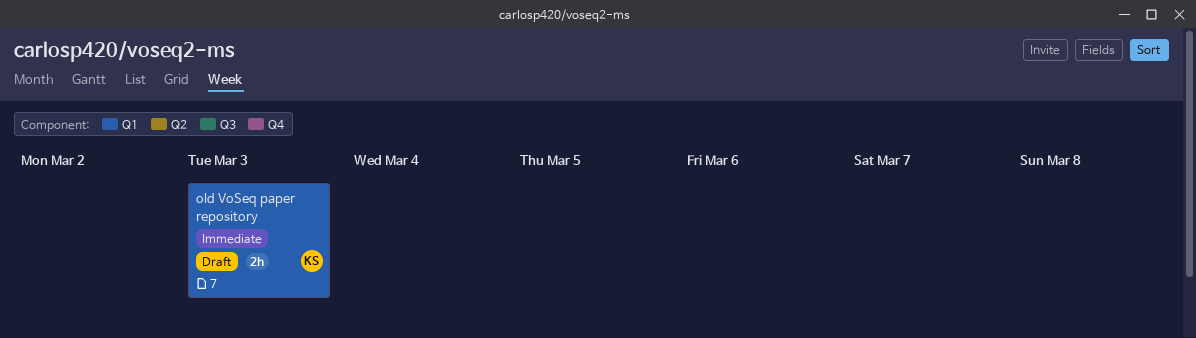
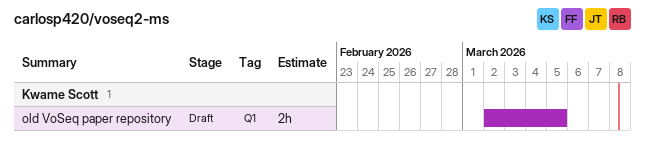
old VoSeq paper repository, due: Mar 3 -> Mar 5

